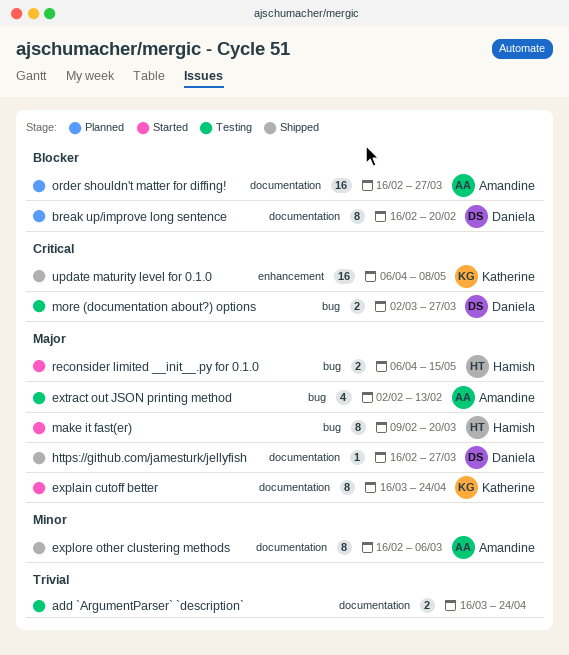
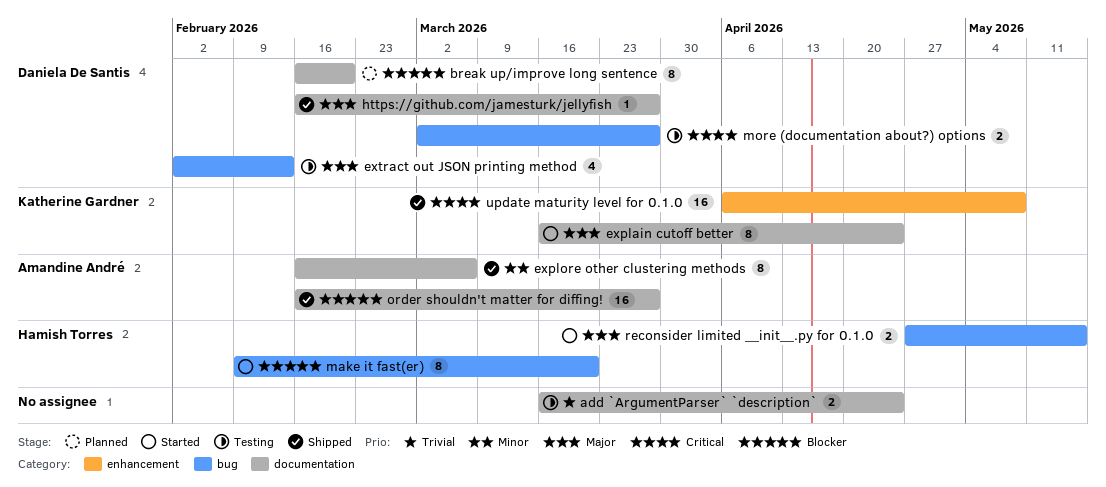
extract out JSON printing method, owner: Amandine André -> Daniela De Santis
make it fast(er), priority: Major -> Blocker
order shouldn't matter for diffing!, status: Planned -> Shipped
reconsider limited __init__.py for 0.1.0, start: Apr 6 -> Apr 27

